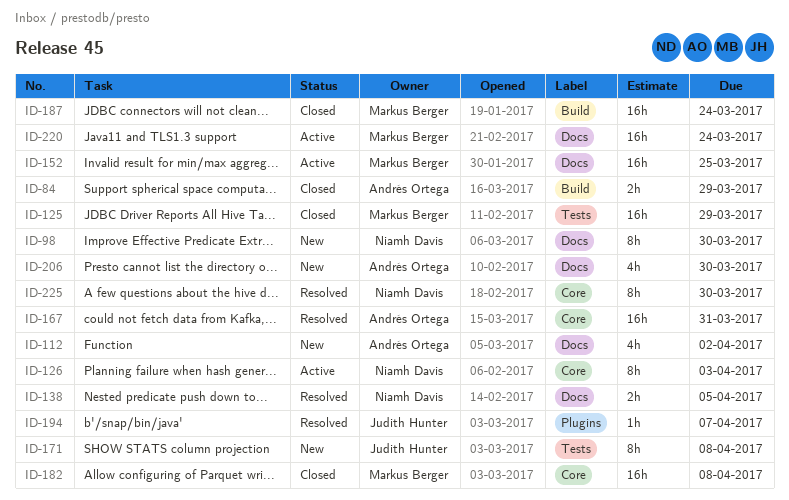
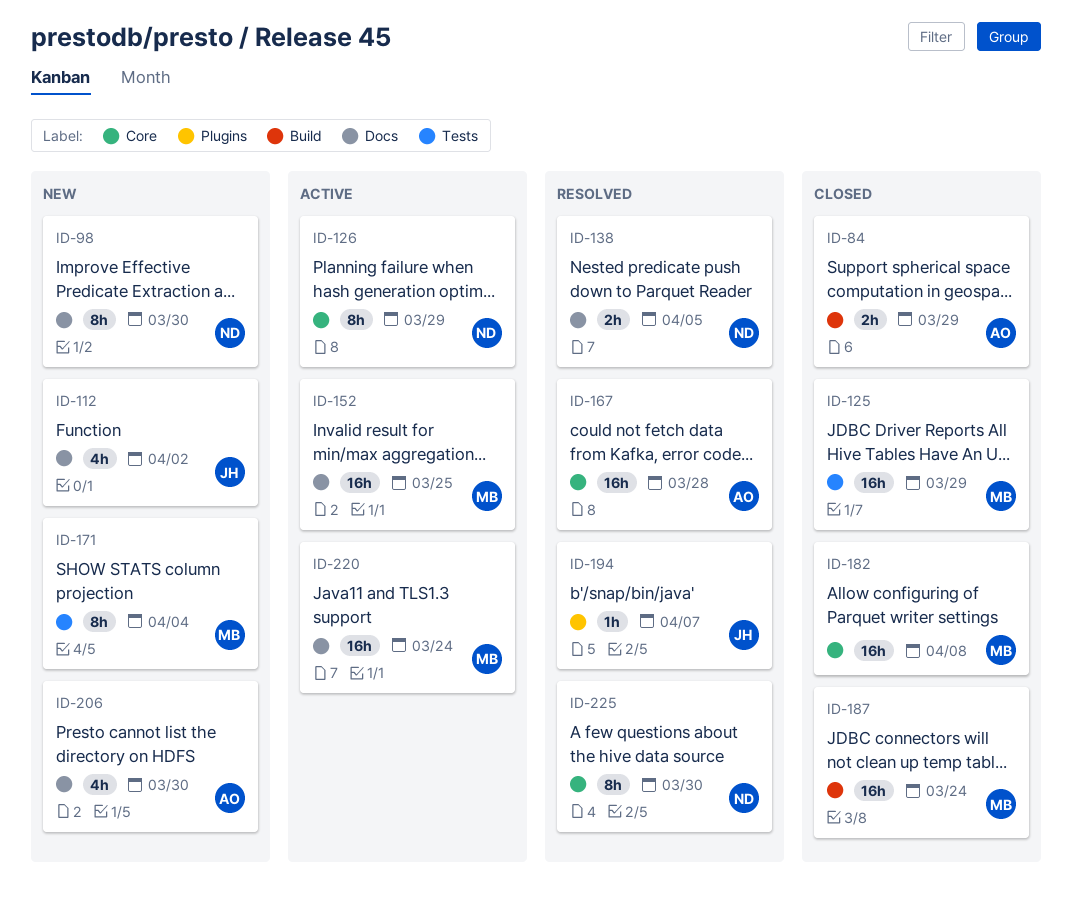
ID-112, owner: Andrés Ortega -> Judith Hunter
ID-126, due: Apr 3 -> Mar 29
ID-167, due: Mar 31 -> Mar 28
ID-171, owner: Judith Hunter -> Markus Berger
ID-171, due: Apr 8 -> Apr 4

